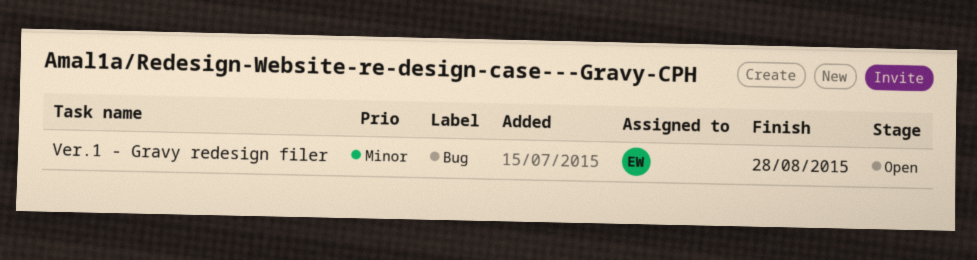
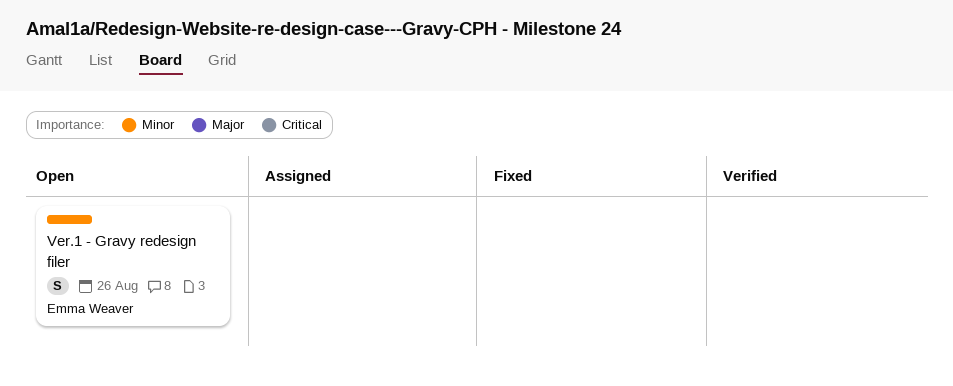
Ver.1 - Gravy redesign filer, due: Aug 28 -> Aug 26

